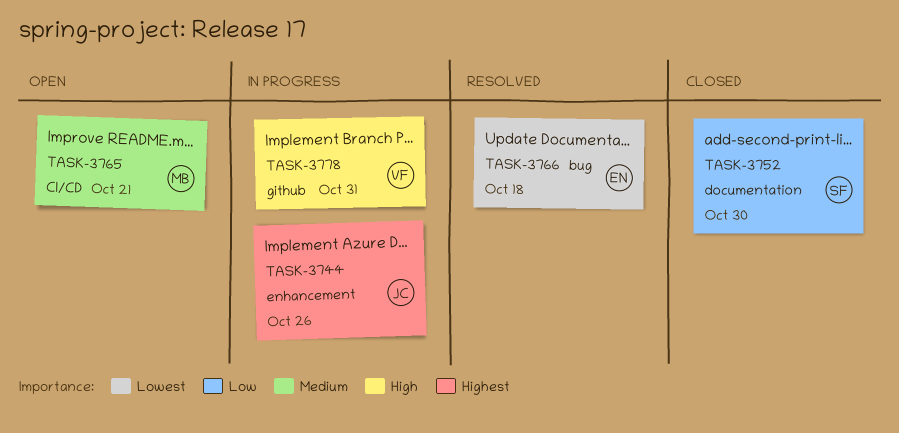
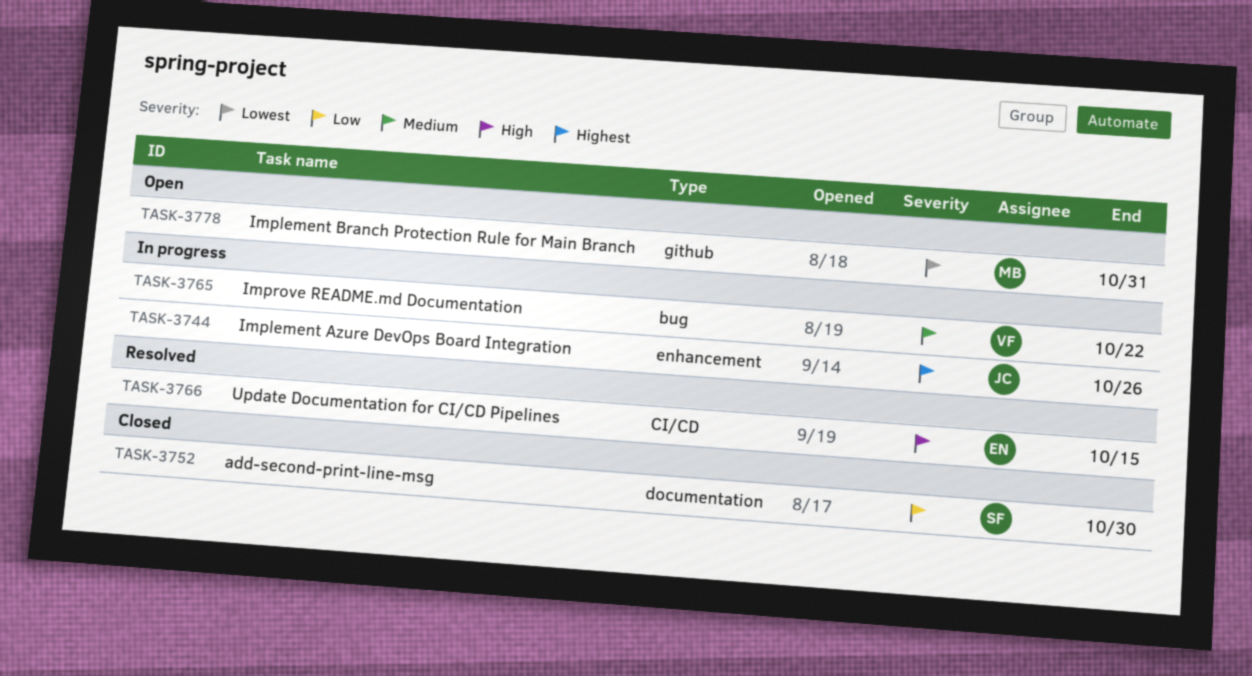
TASK-3765, status: Open -> In progress
TASK-3765, owner: MB -> VF
TASK-3765, label: CI/CD -> bug
TASK-3765, due: Oct 21 -> Oct 22
TASK-3766, priority: Lowest -> High
TASK-3766, label: bug -> CI/CD
TASK-3766, due: Oct 18 -> Oct 15
TASK-3778, status: In progress -> Open
TASK-3778, owner: VF -> MB
TASK-3778, priority: High -> Lowest

